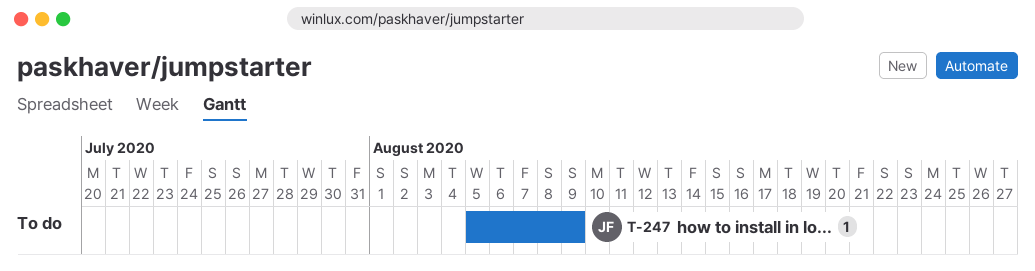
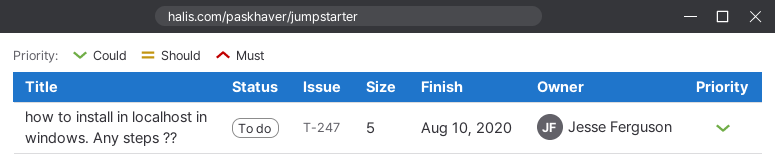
T-247, estimate: 1 -> 5
T-247, due: Aug 9 -> Aug 10

